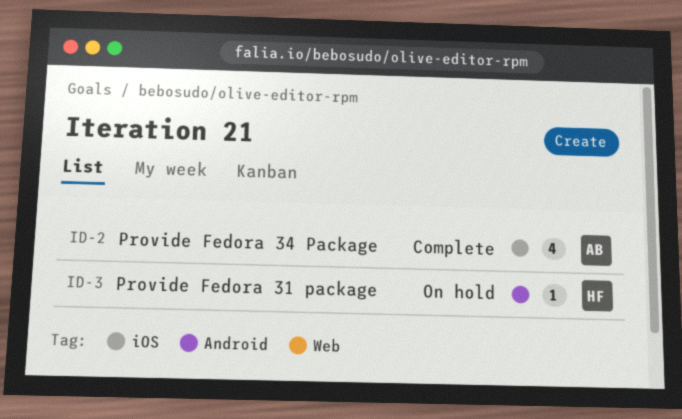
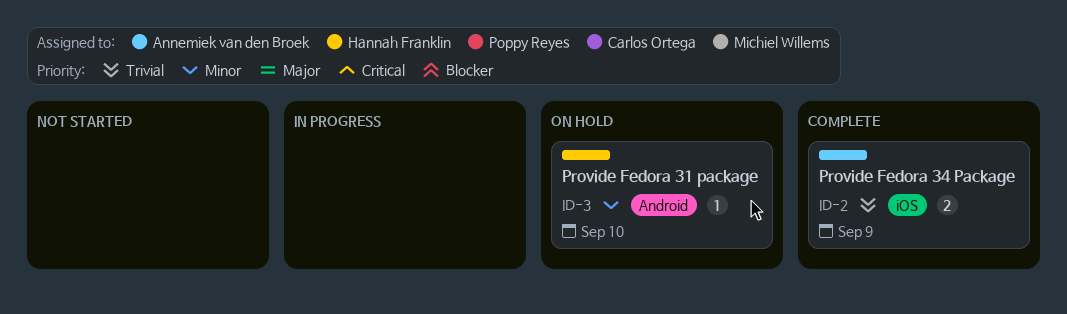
ID-2, estimate: 4 -> 2

